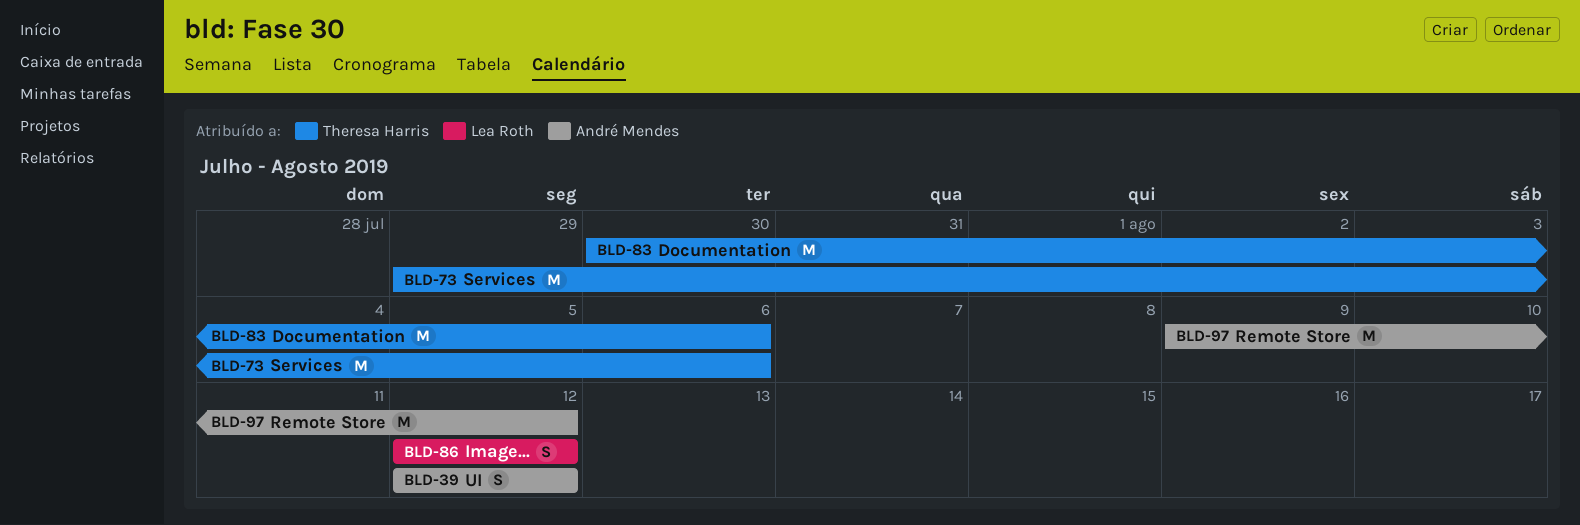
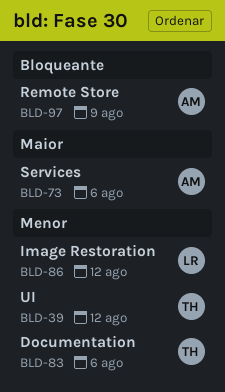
BLD-39, owner: André Mendes -> Theresa Harris
BLD-73, owner: Theresa Harris -> André Mendes
BLD-97, due: Aug 12 -> Aug 9

